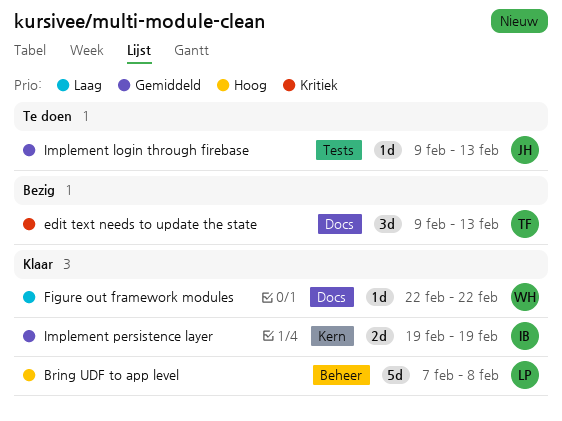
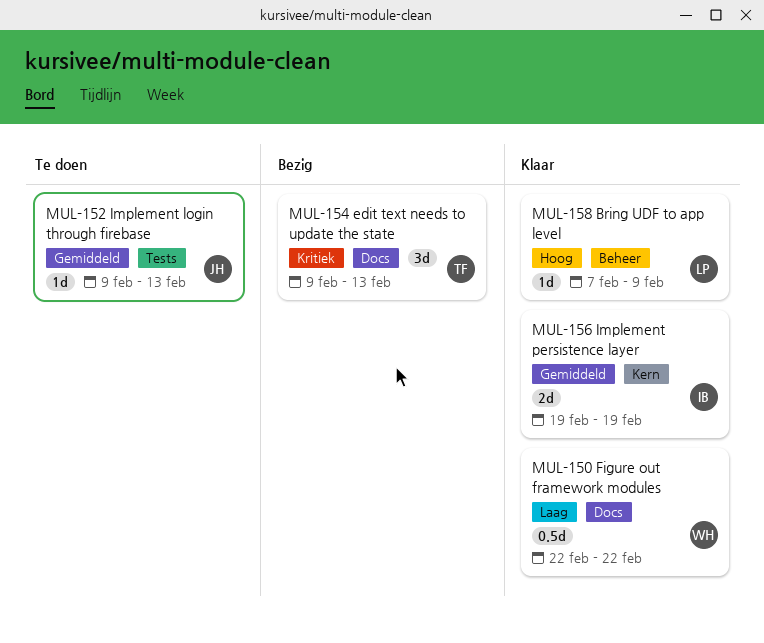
Bring UDF to app level, estimate: 5d -> 1d
Bring UDF to app level, due: Feb 8 -> Feb 9
Figure out framework modules, estimate: 1d -> 0.5d

